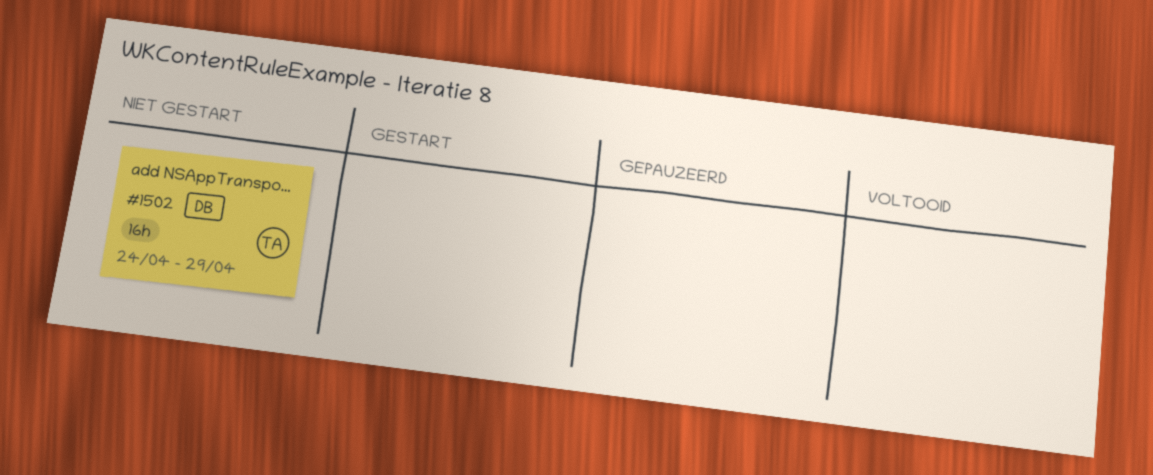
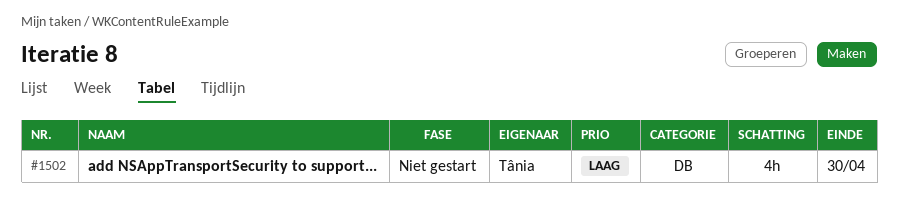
#1502, estimate: 16h -> 4h
#1502, due: Apr 29 -> Apr 30

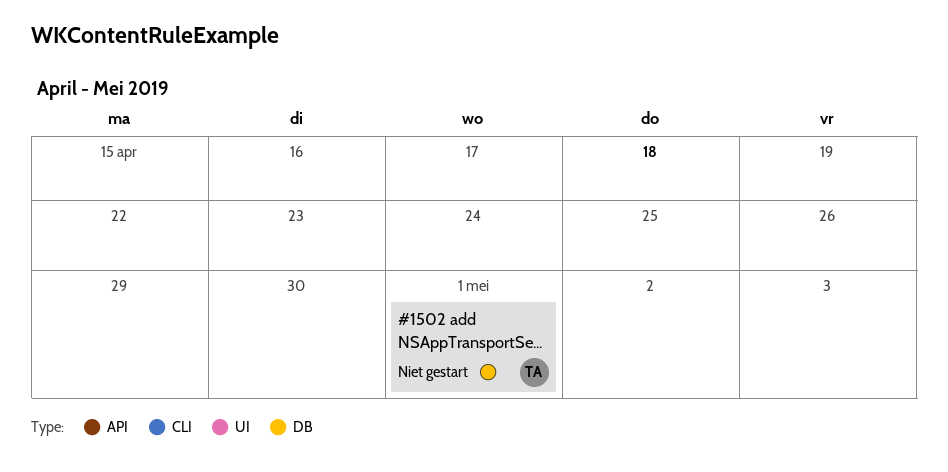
#1502, due: Apr 30 -> May 1

